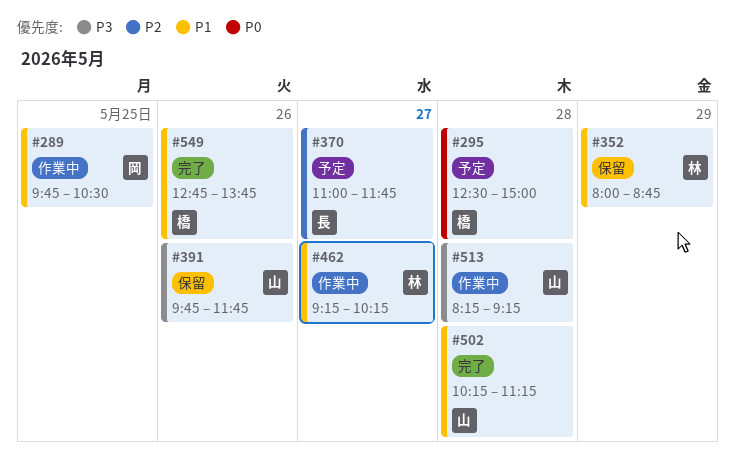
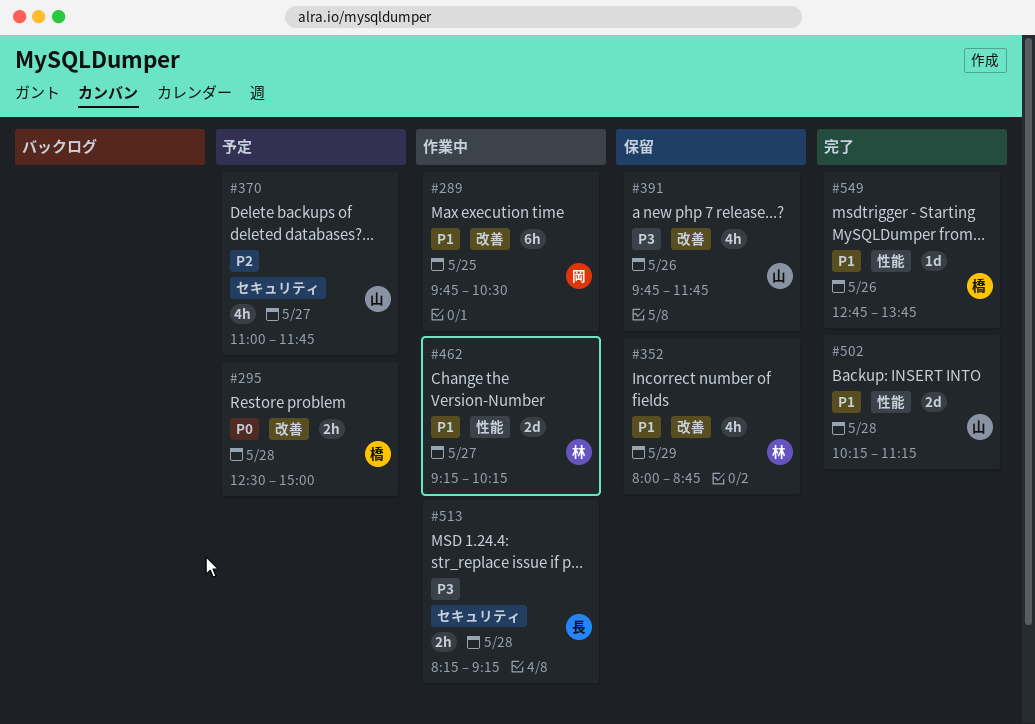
#370, owner: 長 -> 山
#513, owner: 山 -> 長

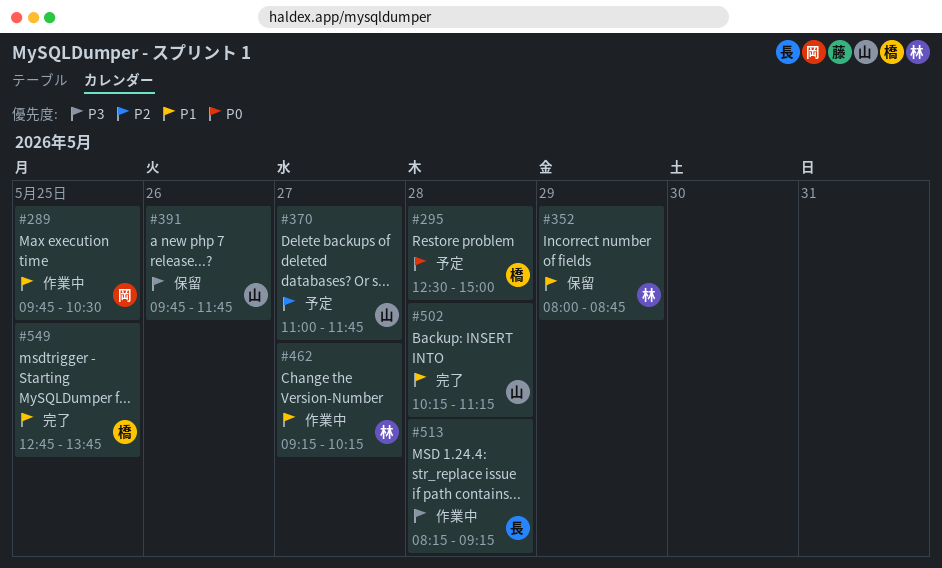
#549, day: May 26 -> May 25

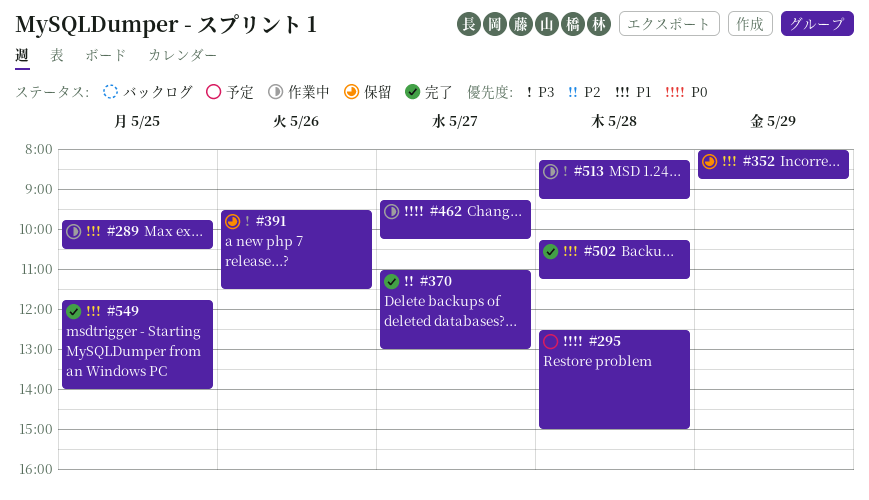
#370, status: 予定 -> 完了
#370, ends: 11:45 -> 13:00
#391, begins: 09:45 -> 09:30
#391, ends: 11:45 -> 11:30
#462, priority: P1 -> P0
#549, begins: 12:45 -> 11:45
#549, ends: 13:45 -> 14:00

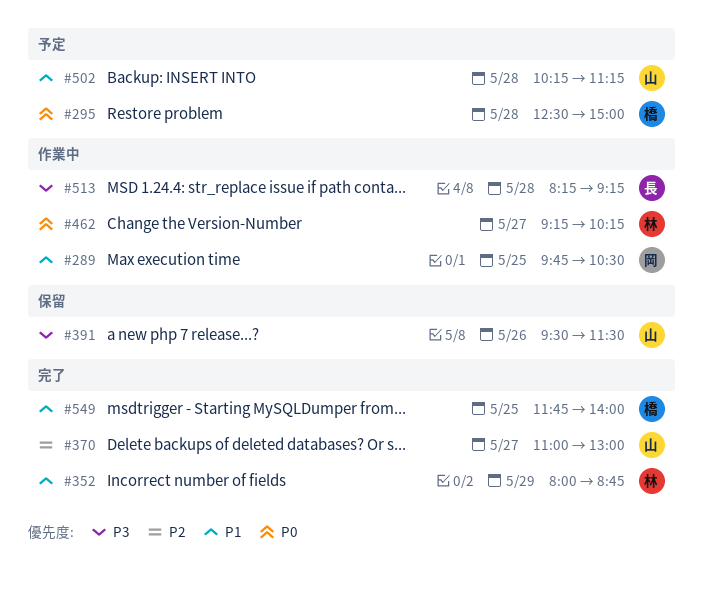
#352, status: 保留 -> 完了
#502, status: 完了 -> 予定

